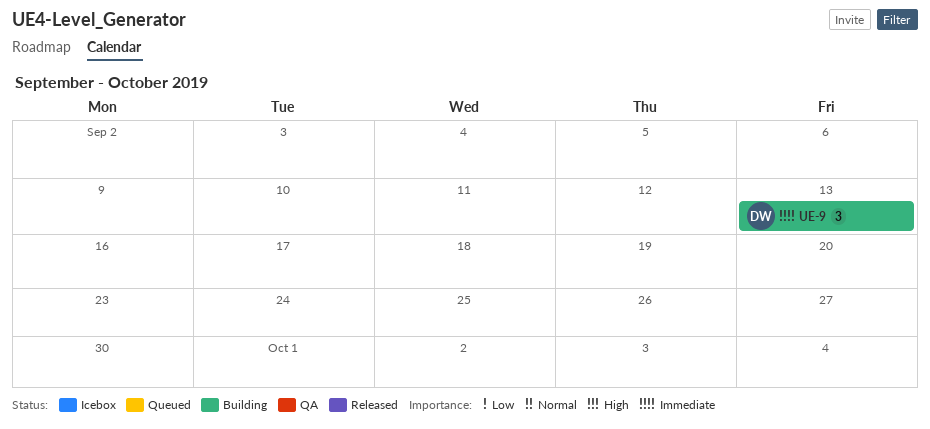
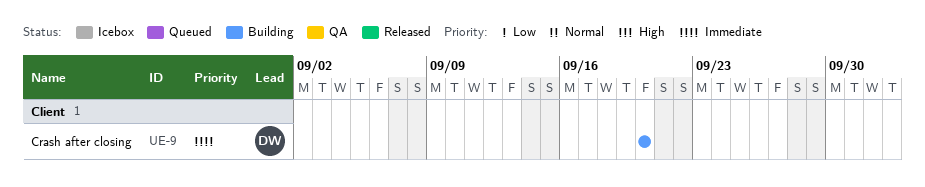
UE-9, start: Sep 13 -> Sep 20
UE-9, due: Sep 13 -> Sep 20

